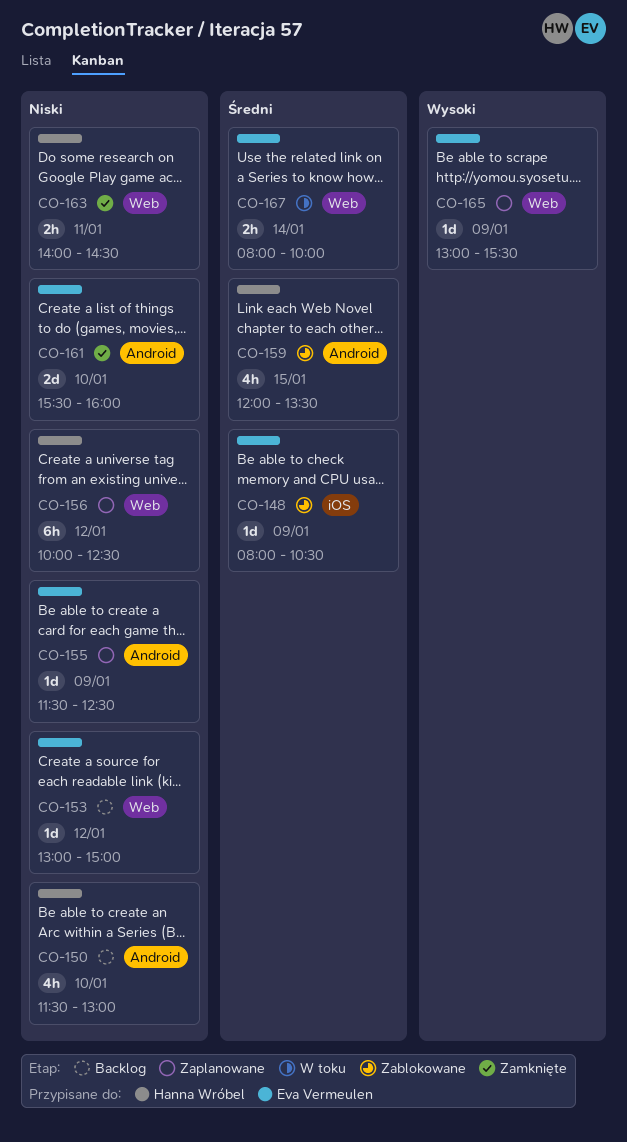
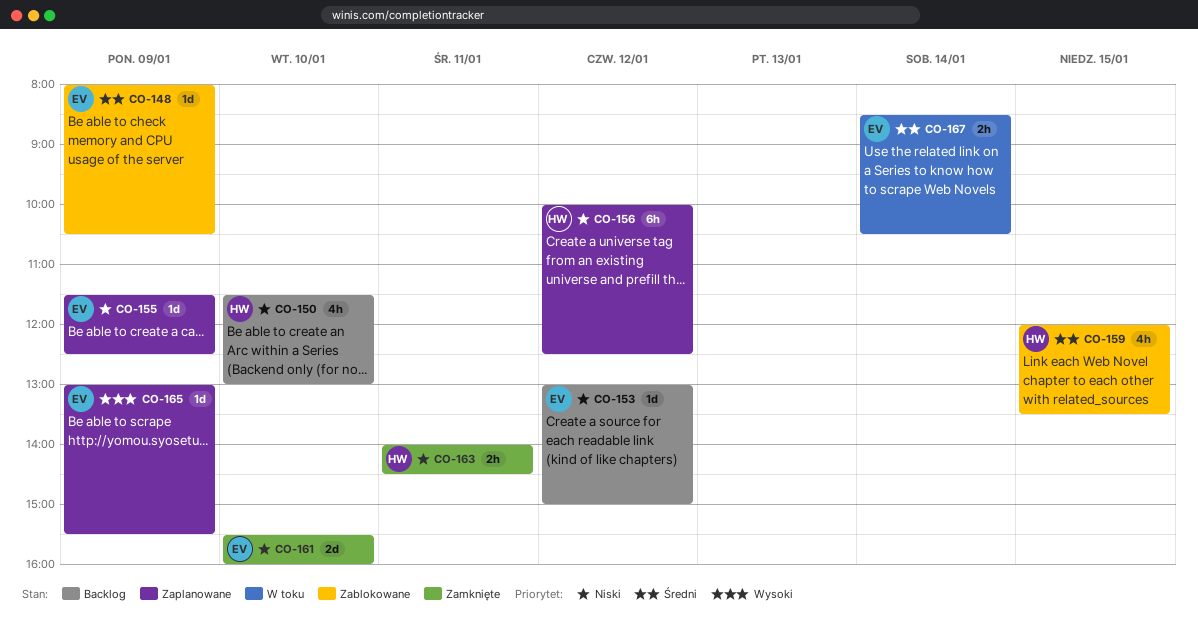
CO-167, begins: 08:00 -> 08:30
CO-167, ends: 10:00 -> 10:30

